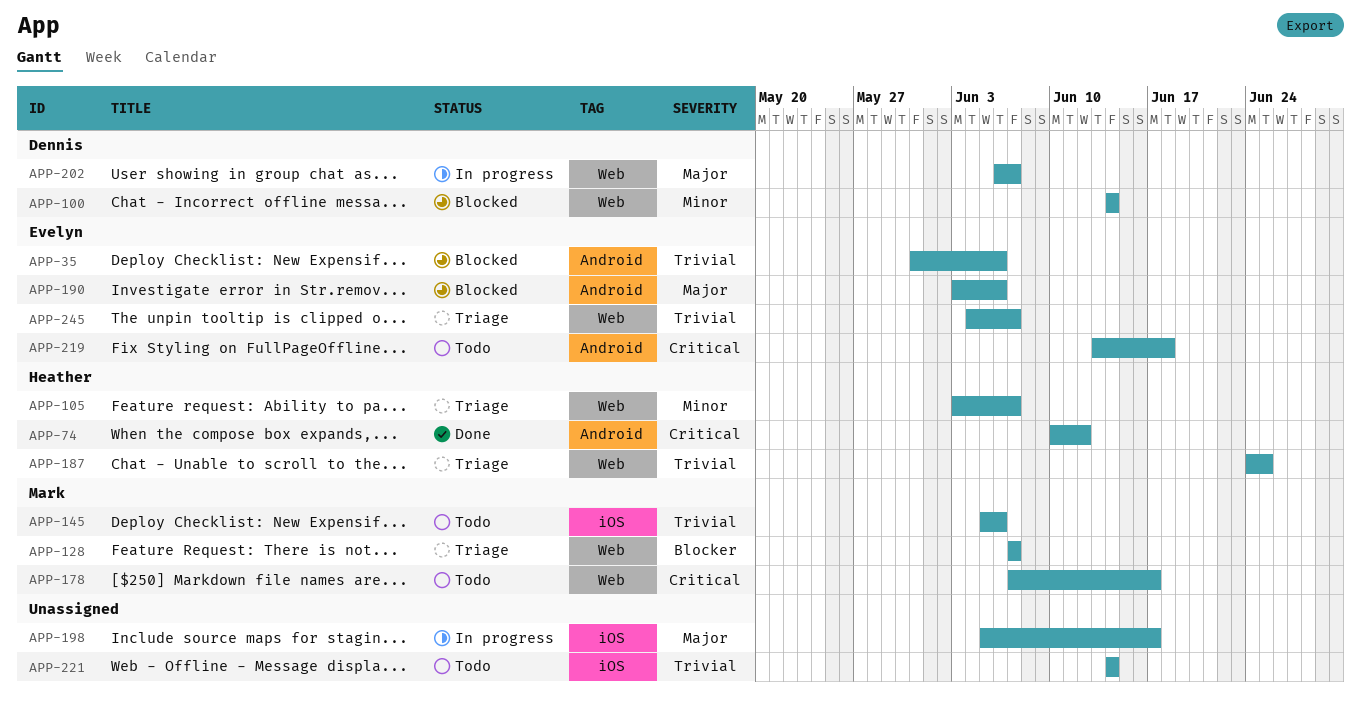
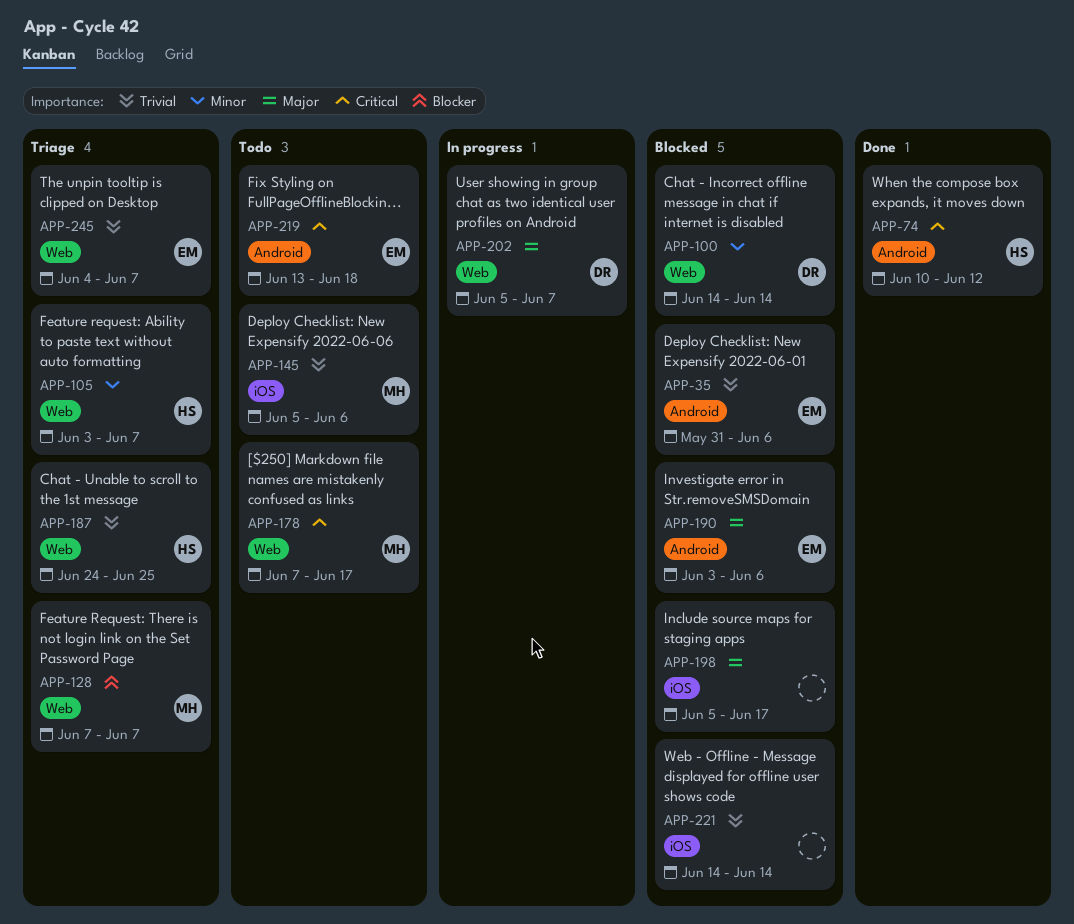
APP-198, status: In progress -> Blocked
APP-202, start: Jun 6 -> Jun 5
APP-221, status: Todo -> Blocked

